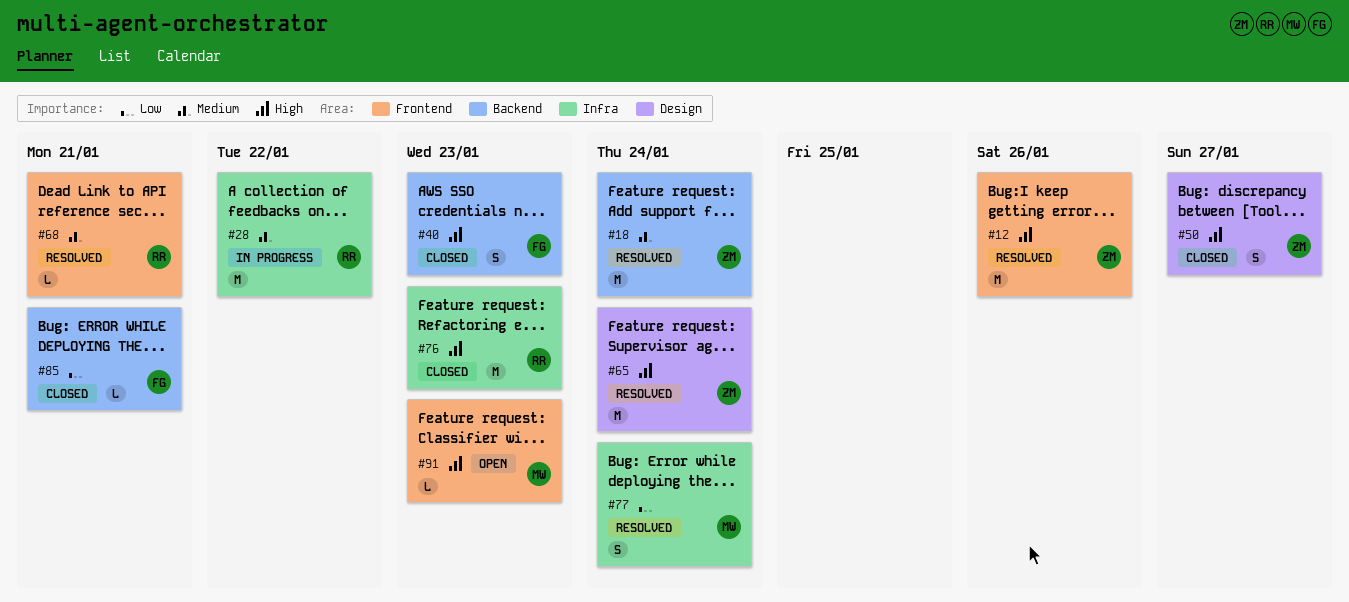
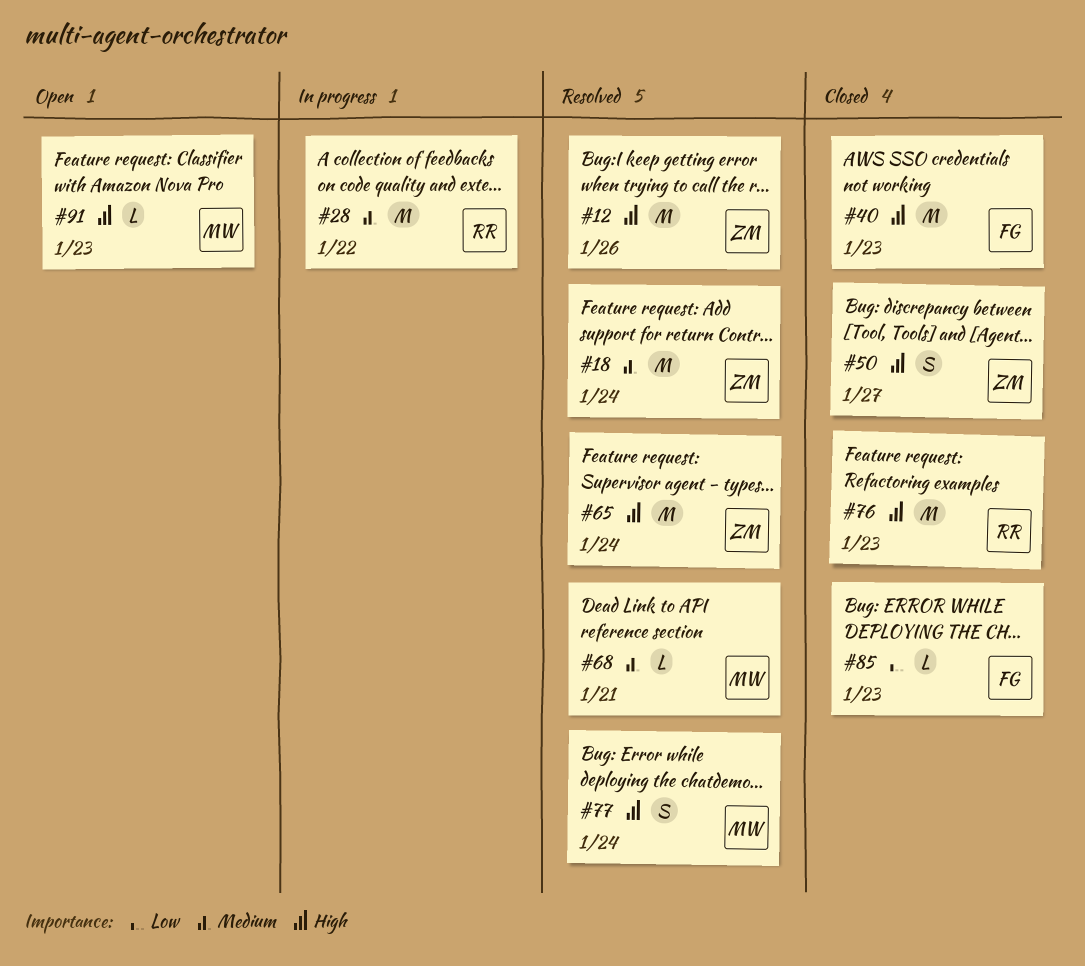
#40, estimate: S -> M
#68, owner: RR -> MW
#77, priority: Low -> High
#85, due: Jan 21 -> Jan 23

